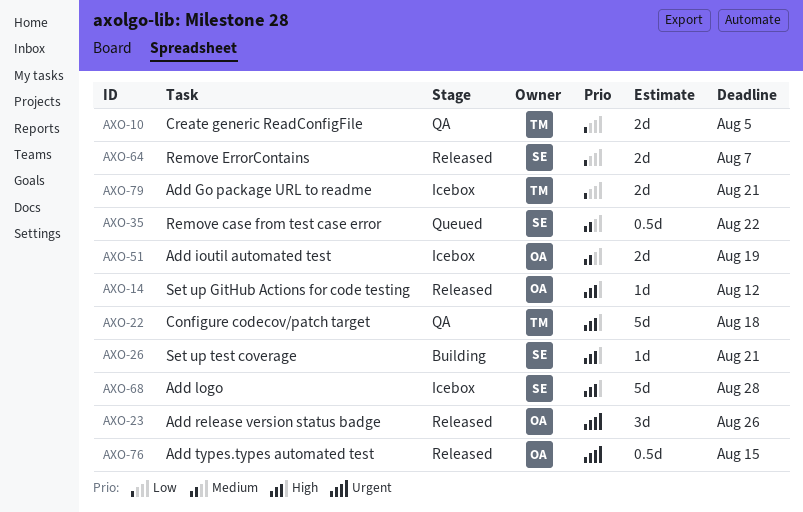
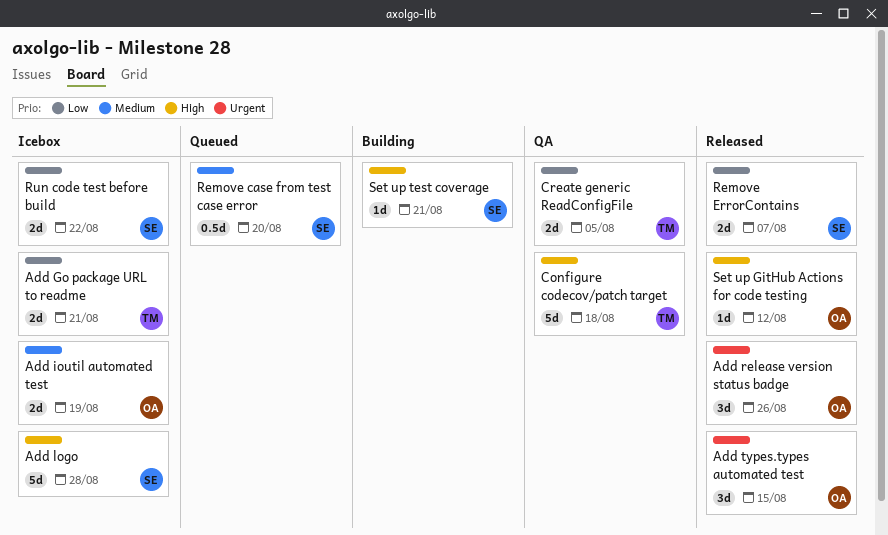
Add types.types automated test, estimate: 0.5d -> 3d
Remove case from test case error, due: Aug 22 -> Aug 20
Run code test before build: none -> present

